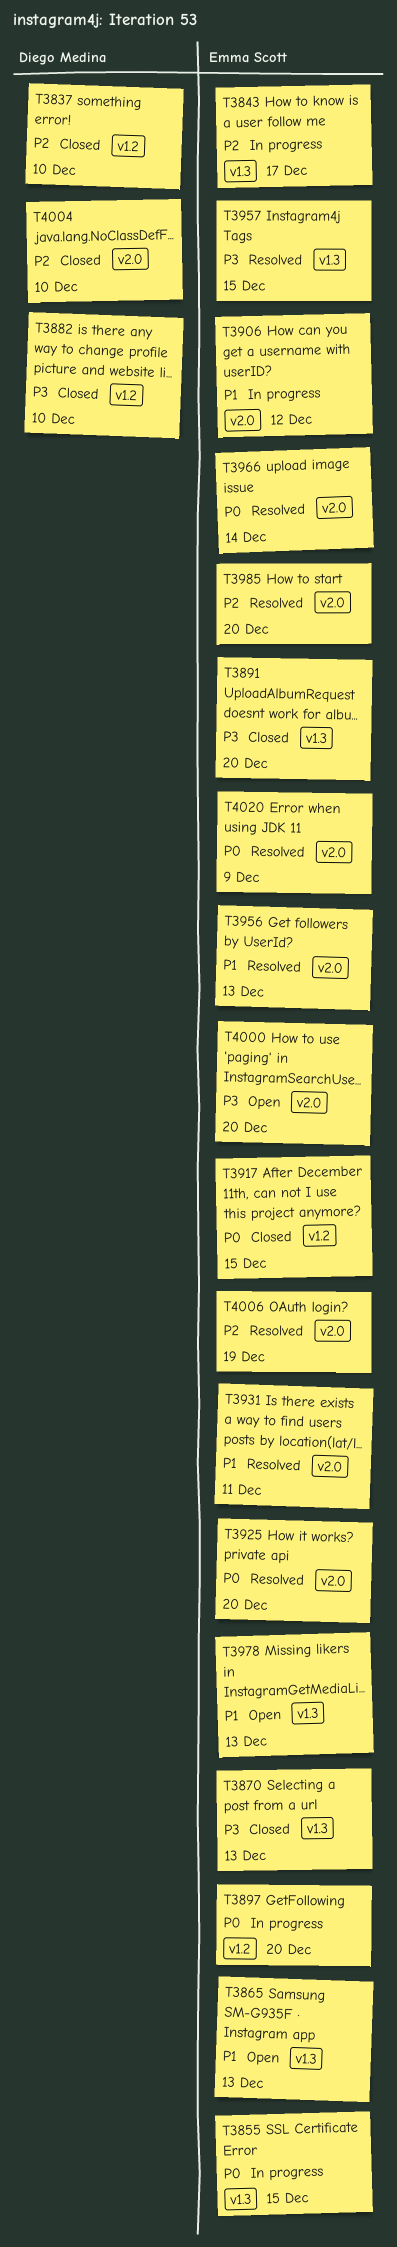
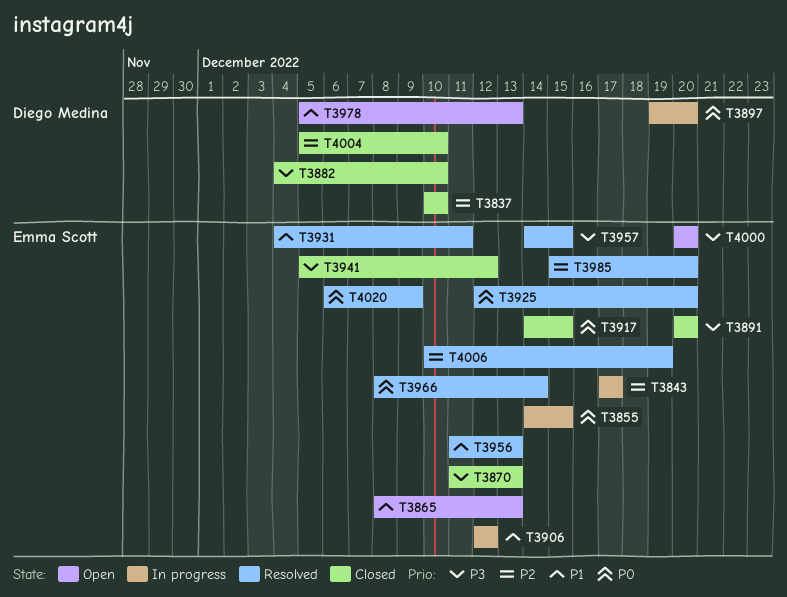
T3897, owner: Emma Scott -> Diego Medina
T3941: none -> present
T3978, owner: Emma Scott -> Diego Medina

